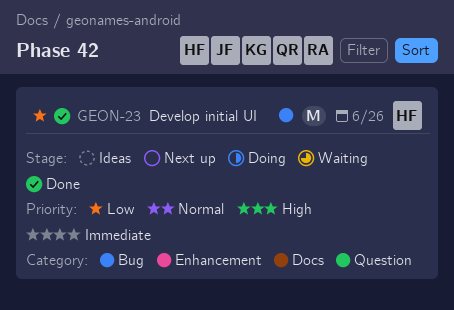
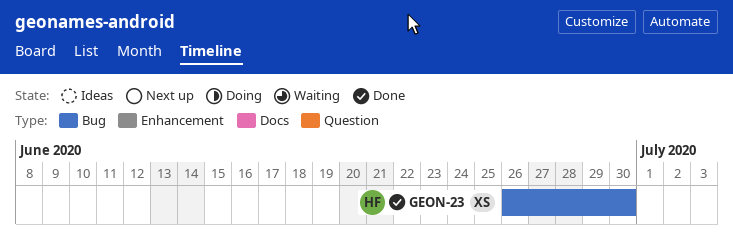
GEON-23, estimate: M -> XS
GEON-23, due: Jun 26 -> Jun 30

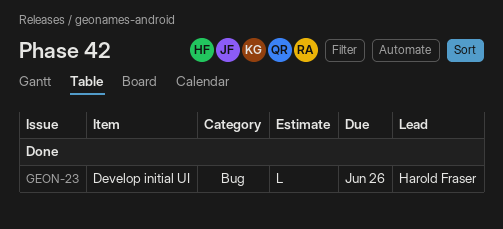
GEON-23, estimate: XS -> L
GEON-23, due: Jun 30 -> Jun 26

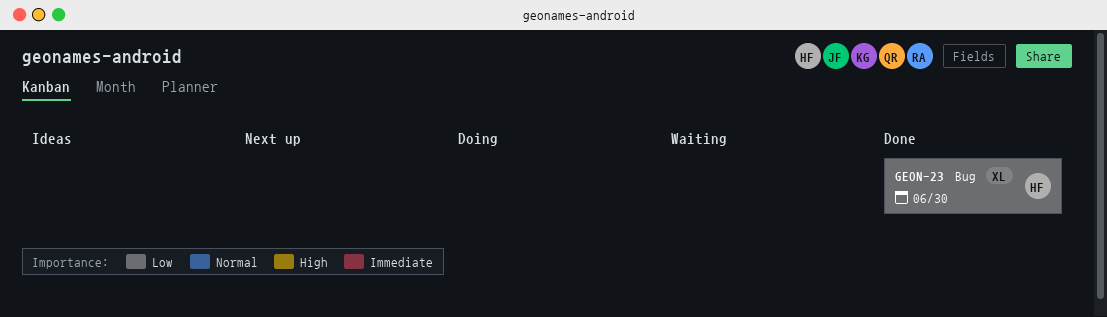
GEON-23, estimate: L -> XL
GEON-23, due: Jun 26 -> Jun 30

